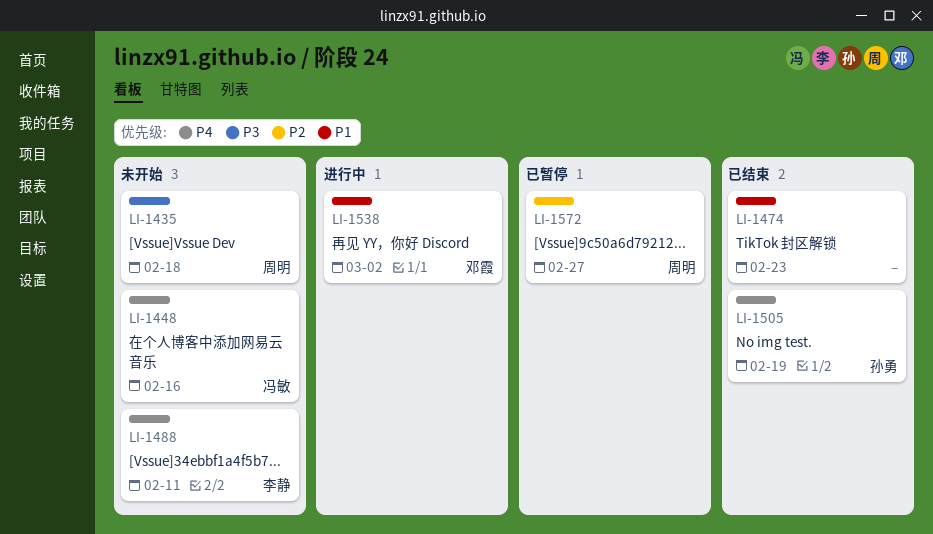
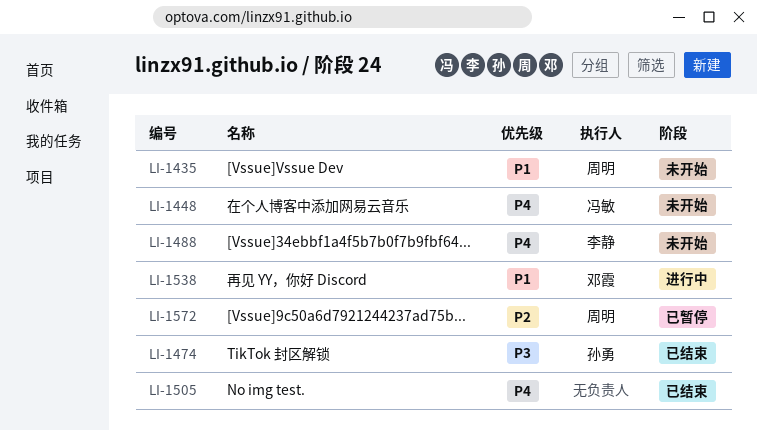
LI-1435, priority: P3 -> P1
LI-1474, owner: none -> 孙勇
LI-1474, priority: P1 -> P3
LI-1505, owner: 孙勇 -> none

